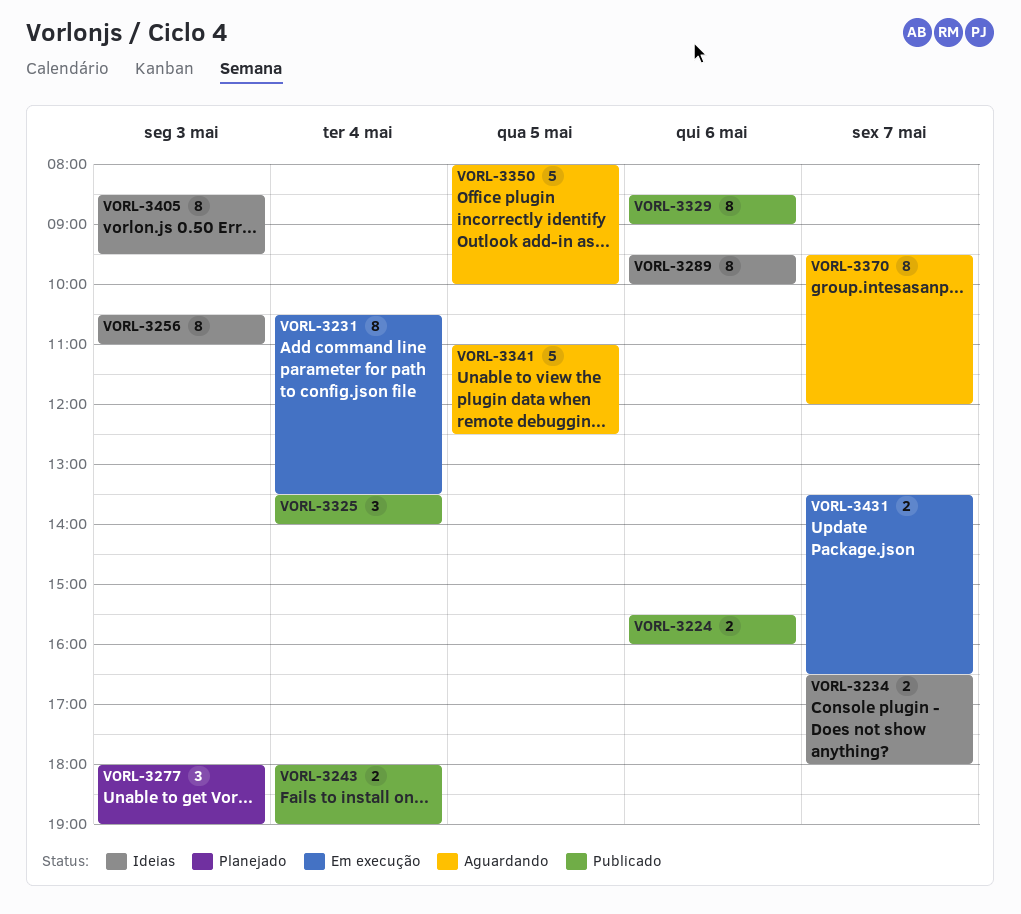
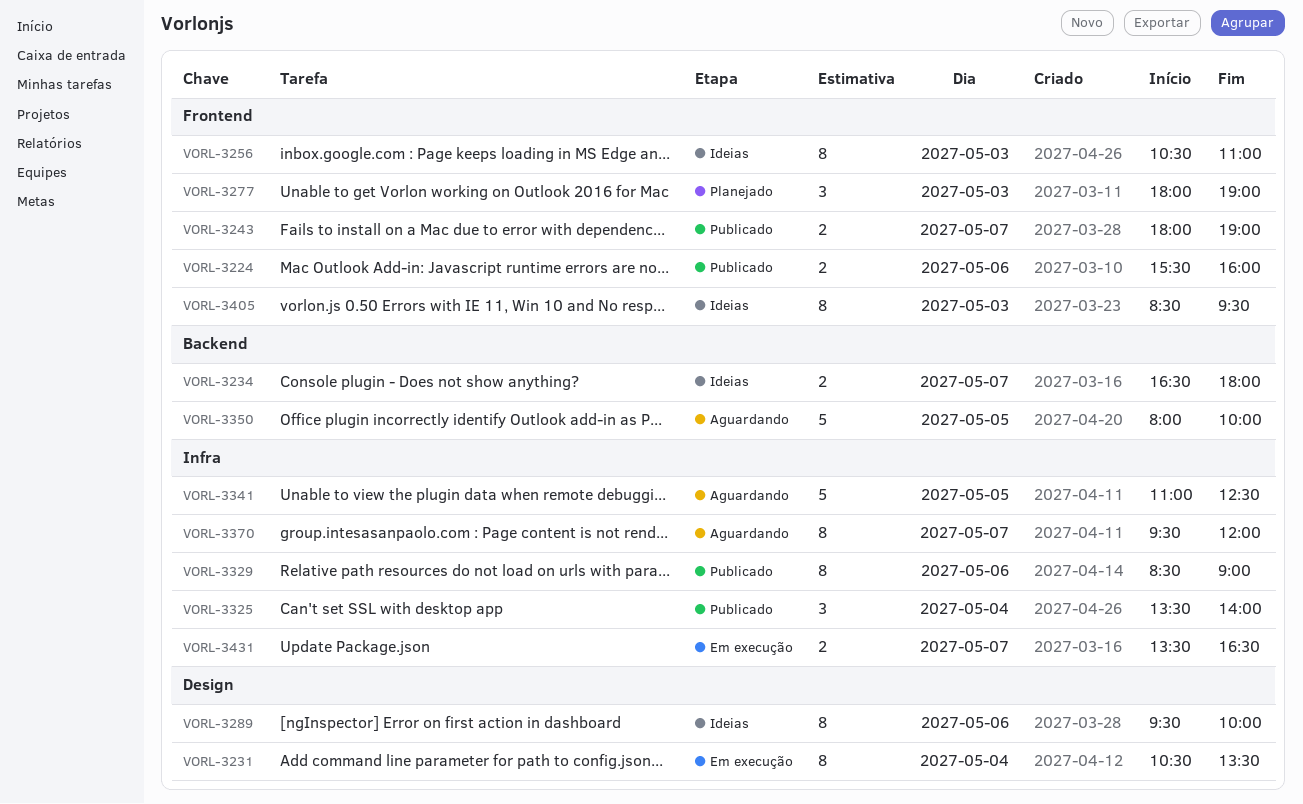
VORL-3243, day: May 4 -> May 7

